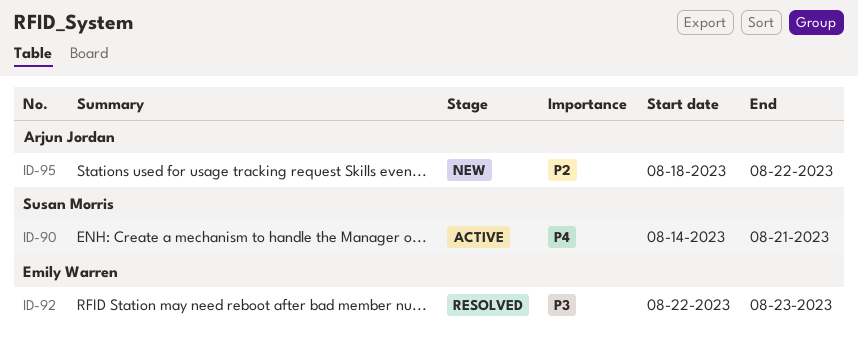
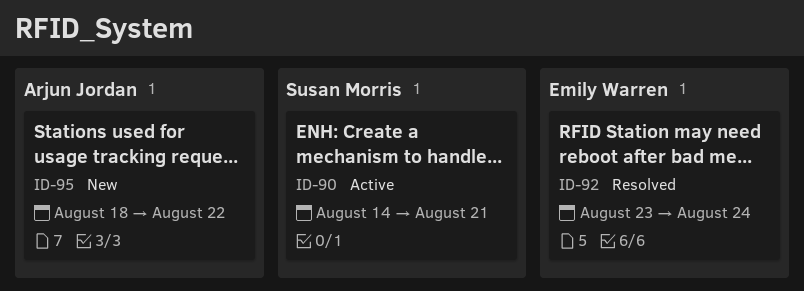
ID-92, start: Aug 22 -> Aug 23
ID-92, due: Aug 23 -> Aug 24

